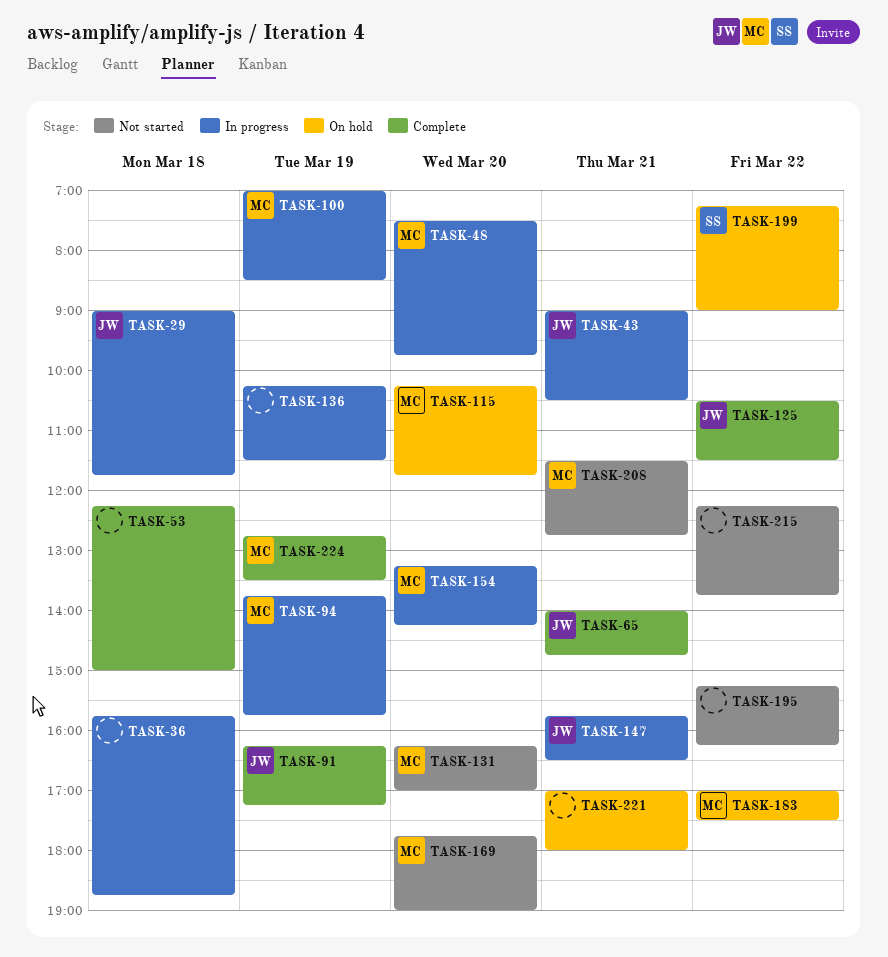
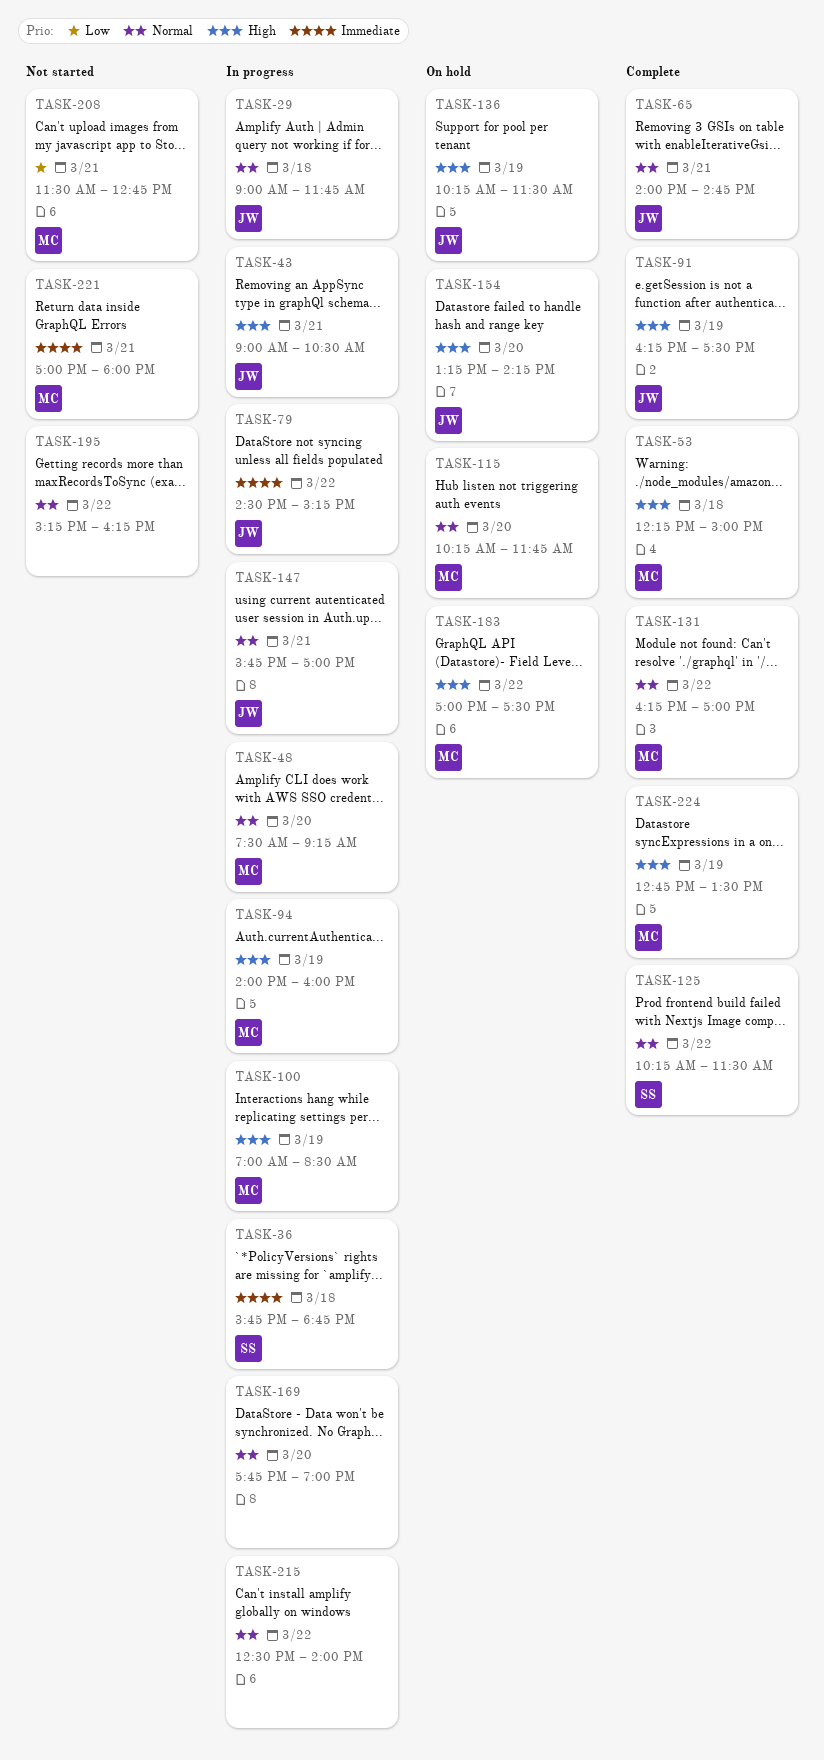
TASK-36, owner: none -> SS
TASK-48, ends: 09:45 -> 09:15
TASK-53, owner: none -> MC
TASK-79: none -> present
TASK-91, ends: 17:15 -> 17:30
TASK-94, begins: 13:45 -> 14:00
TASK-94, ends: 15:45 -> 16:00
TASK-125, owner: JW -> SS
TASK-125, begins: 10:30 -> 10:15
TASK-131, status: Not started -> Complete
TASK-131, day: Mar 20 -> Mar 22
TASK-136, status: In progress -> On hold
TASK-136, owner: none -> JW
TASK-147, ends: 16:30 -> 17:00
TASK-154, status: In progress -> On hold
TASK-154, owner: MC -> JW
TASK-169, status: Not started -> In progress
TASK-169, owner: MC -> none
TASK-199: present -> none
TASK-215, status: Not started -> In progress
TASK-215, begins: 12:15 -> 12:30
TASK-215, ends: 13:45 -> 14:00
TASK-221, status: On hold -> Not started
TASK-221, owner: none -> MC

